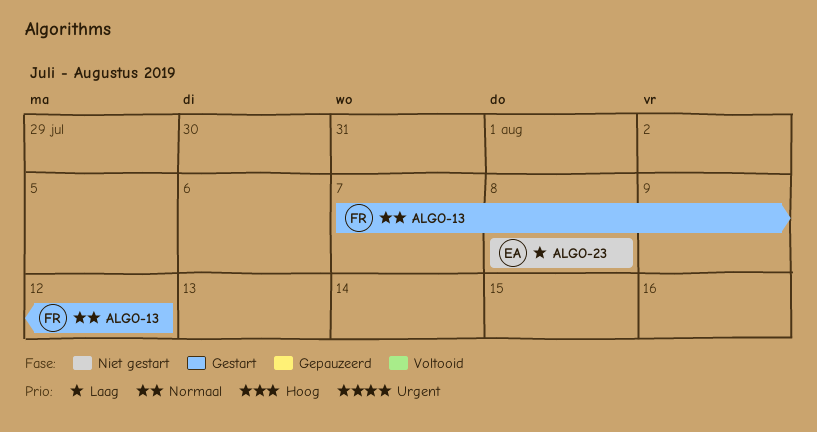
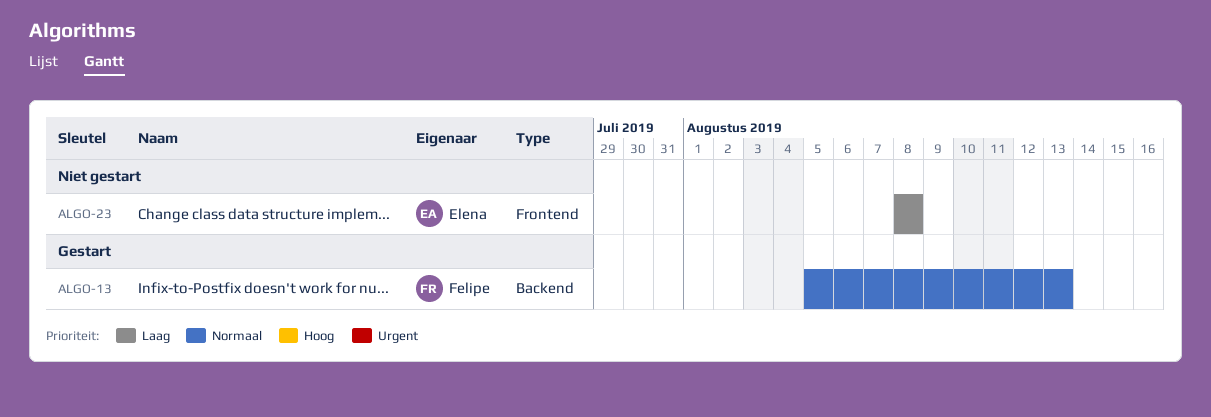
ALGO-13, start: Aug 7 -> Aug 5
ALGO-13, due: Aug 12 -> Aug 13

